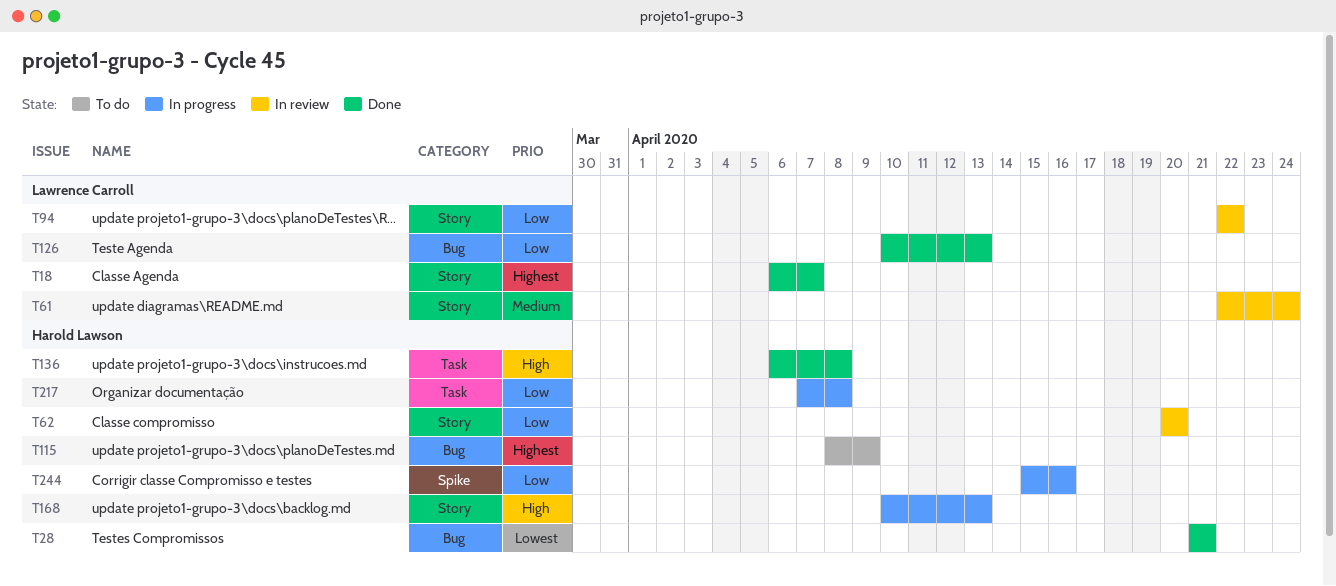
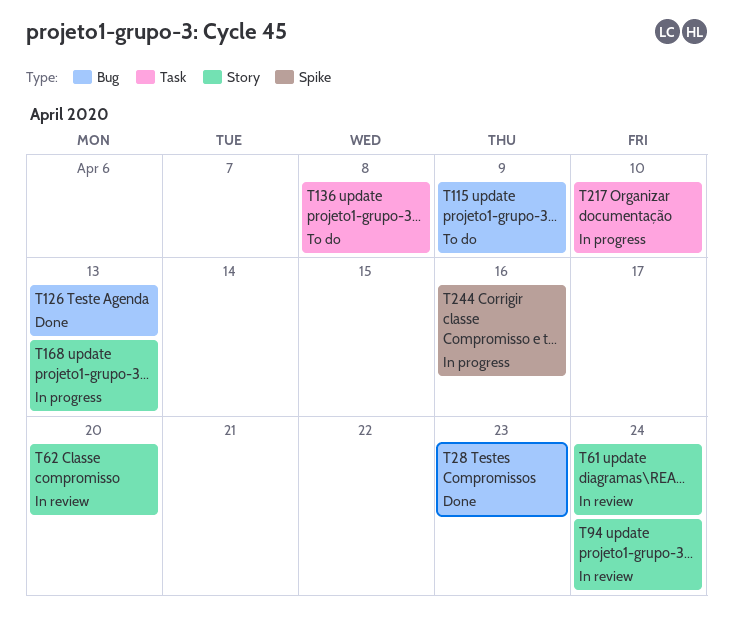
T18: present -> none
T28, due: Apr 21 -> Apr 23
T94, due: Apr 22 -> Apr 24
T136, status: Done -> To do
T217, due: Apr 8 -> Apr 10

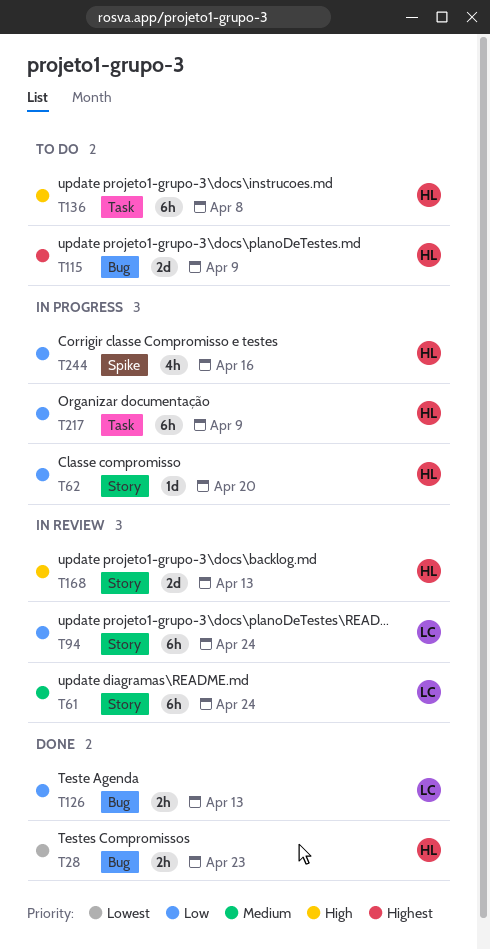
T62, status: In review -> In progress
T168, status: In progress -> In review
T217, due: Apr 10 -> Apr 9

